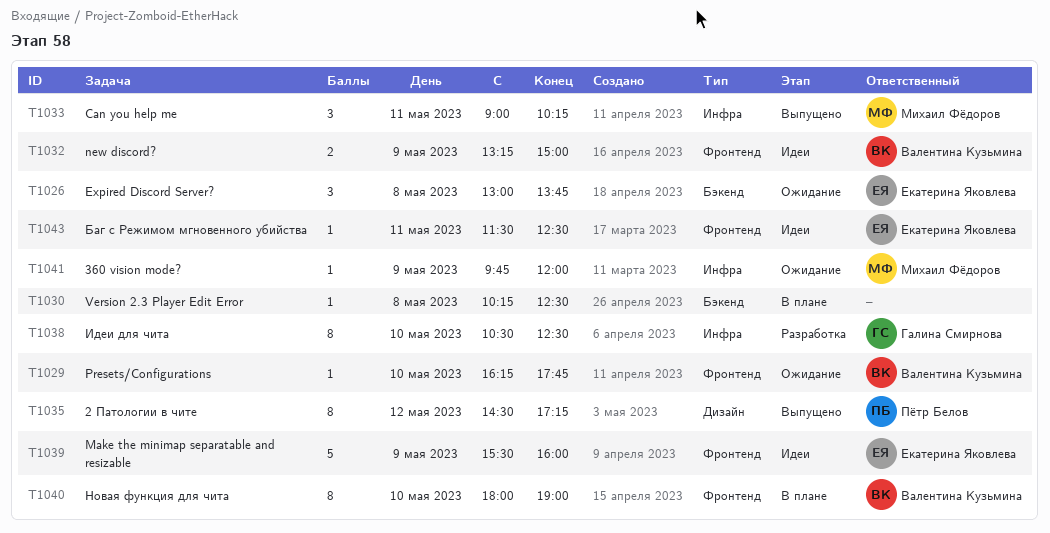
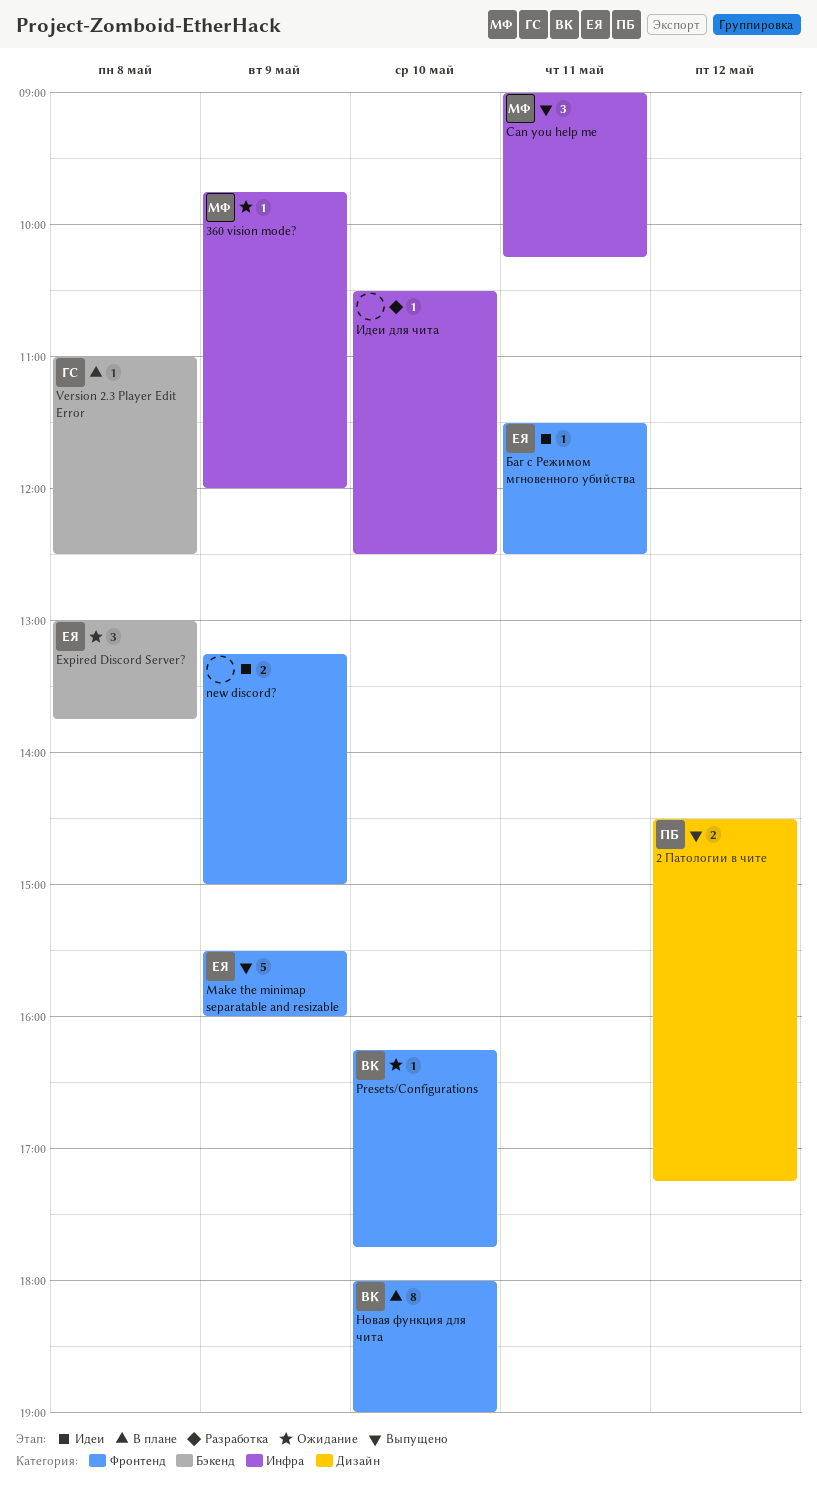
2 Патологии в чите, estimate: 8 -> 2
Make the minimap separatable and resizable, status: Идеи -> Выпущено
new discord?, owner: Валентина Кузьмина -> none
Version 2.3 Player Edit Error, owner: none -> Галина Смирнова
Version 2.3 Player Edit Error, begins: 10:15 -> 11:00
Идеи для чита, owner: Галина Смирнова -> none
Идеи для чита, estimate: 8 -> 1

